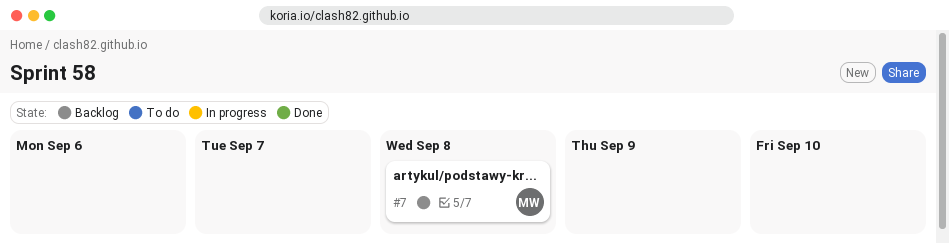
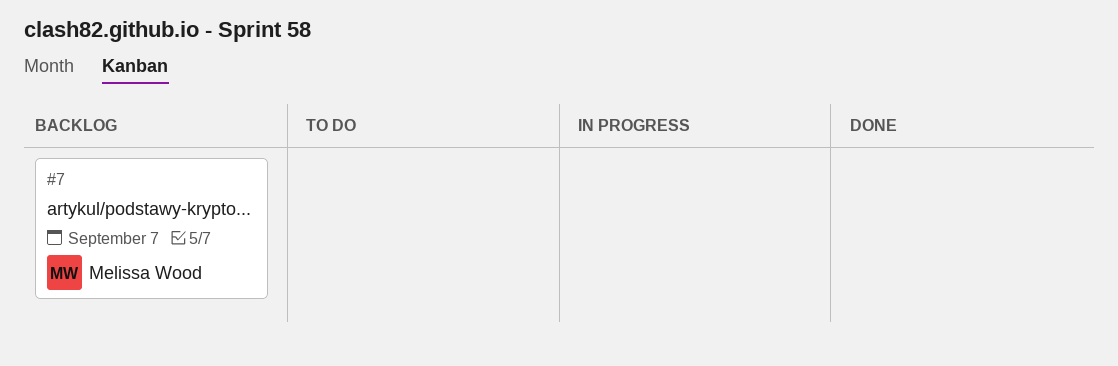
#7, due: Sep 8 -> Sep 7

